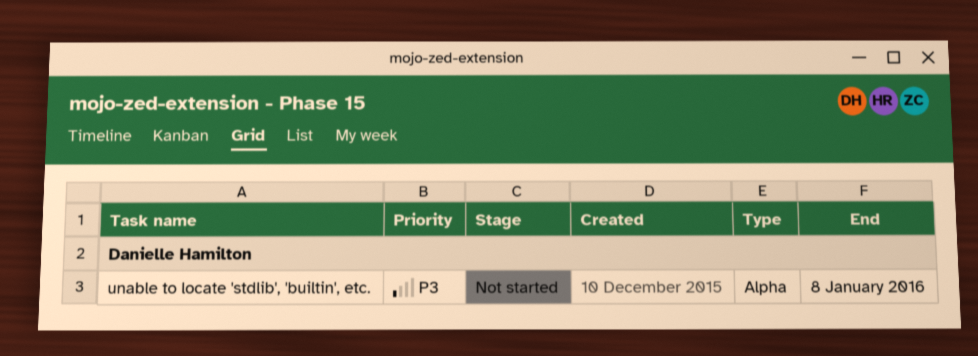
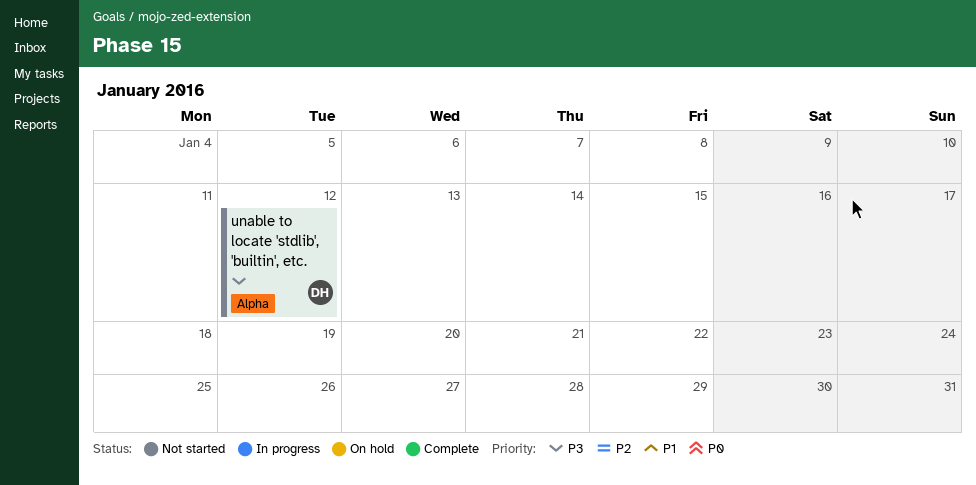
unable to locate 'stdlib', 'builtin', etc., due: Jan 8 -> Jan 12

